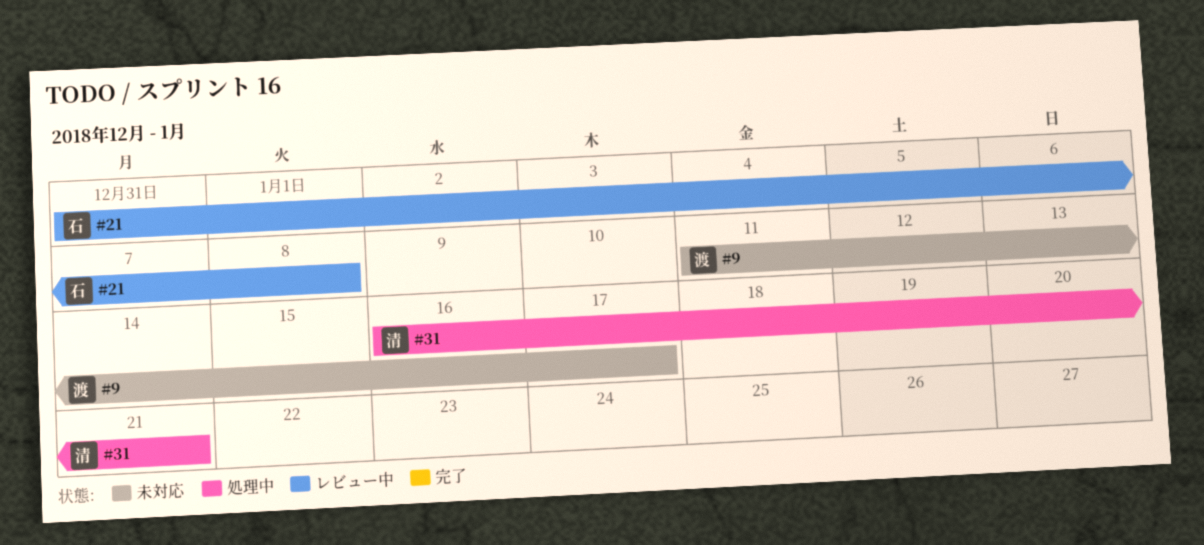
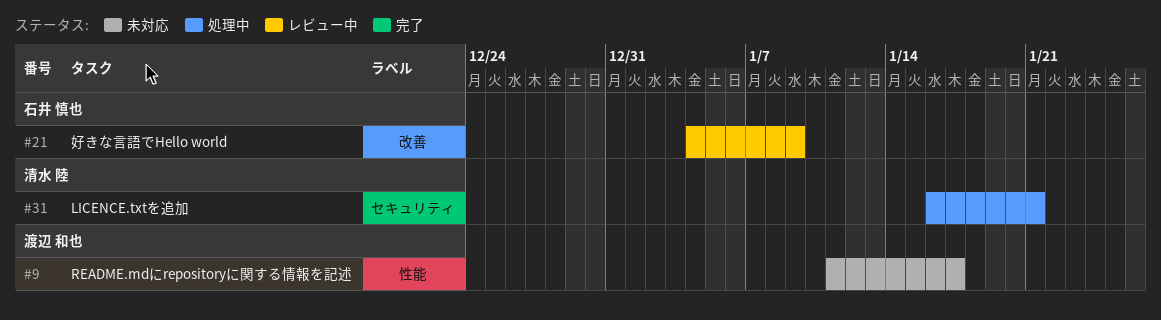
#21, start: Dec 31 -> Jan 4
#21, due: Jan 8 -> Jan 9

